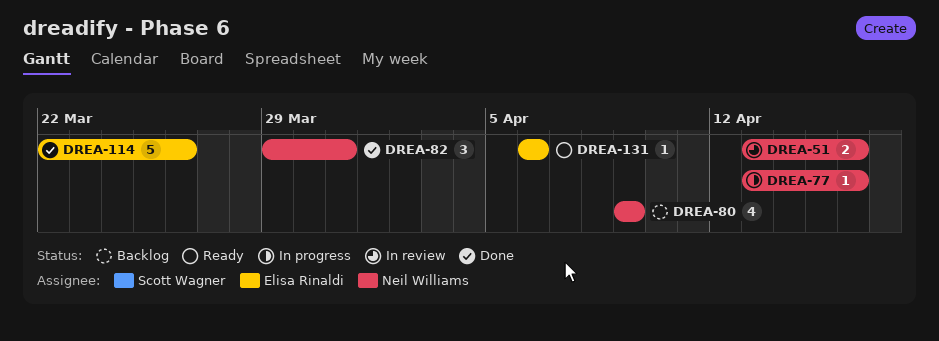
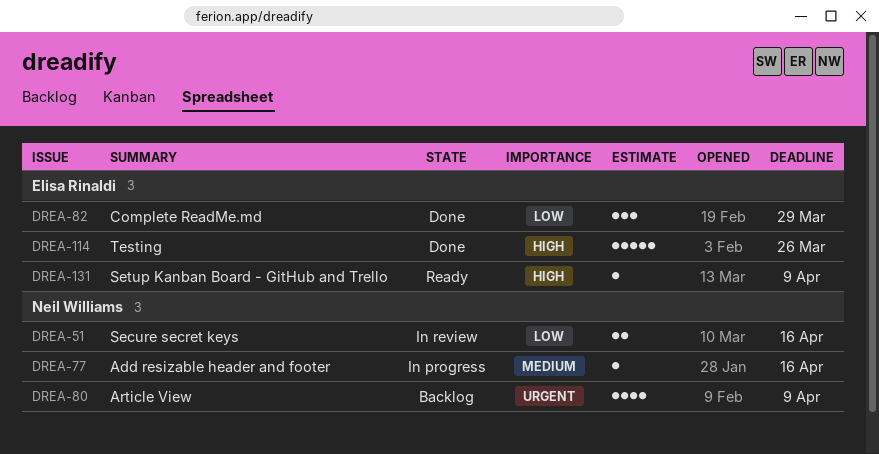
DREA-82, owner: Neil Williams -> Elisa Rinaldi
DREA-82, due: Mar 31 -> Mar 29
DREA-131, due: Apr 6 -> Apr 9

